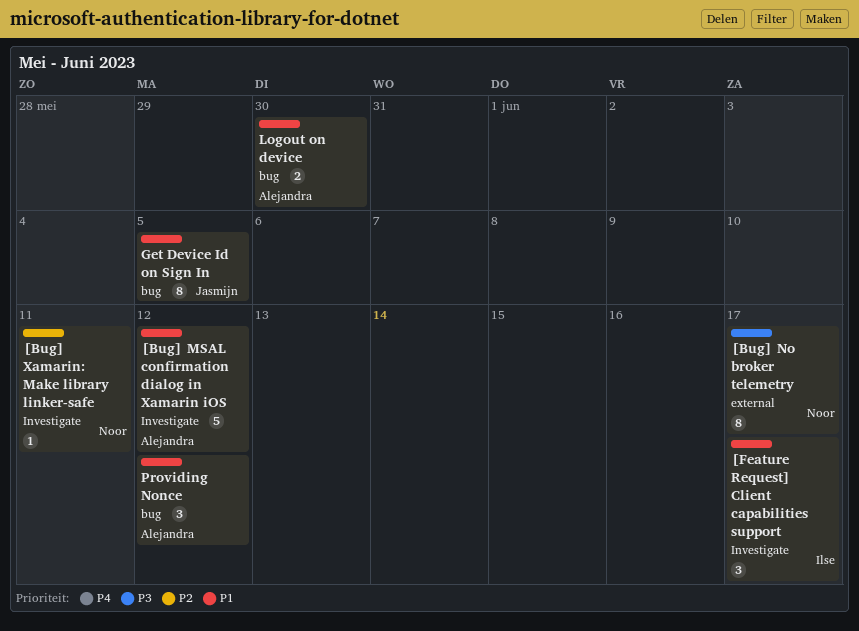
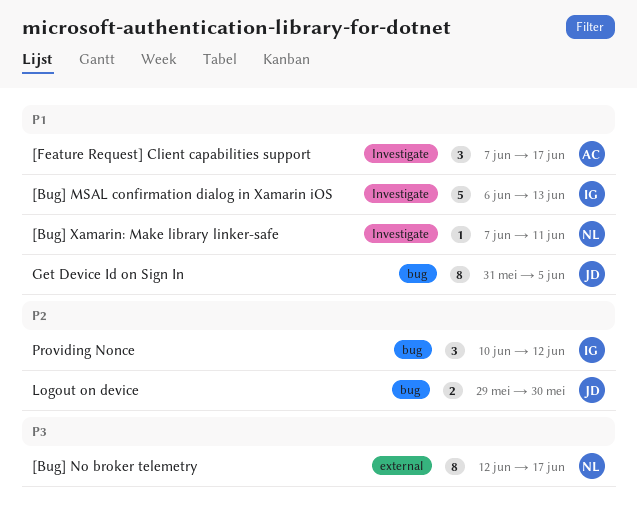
[Bug] MSAL confirmation dialog in Xamarin iOS, owner: Alejandra -> Ilse
[Bug] MSAL confirmation dialog in Xamarin iOS, due: Jun 12 -> Jun 13
[Bug] Xamarin: Make library linker-safe, priority: P2 -> P1
[Feature Request] Client capabilities support, owner: Ilse -> Alejandra
Logout on device, owner: Alejandra -> Jasmijn
Logout on device, priority: P1 -> P2
Providing Nonce, owner: Alejandra -> Ilse
Providing Nonce, priority: P1 -> P2

